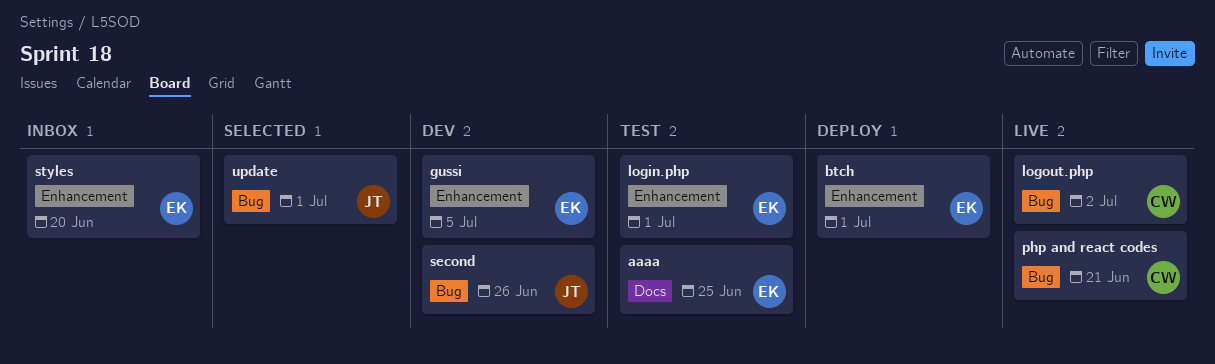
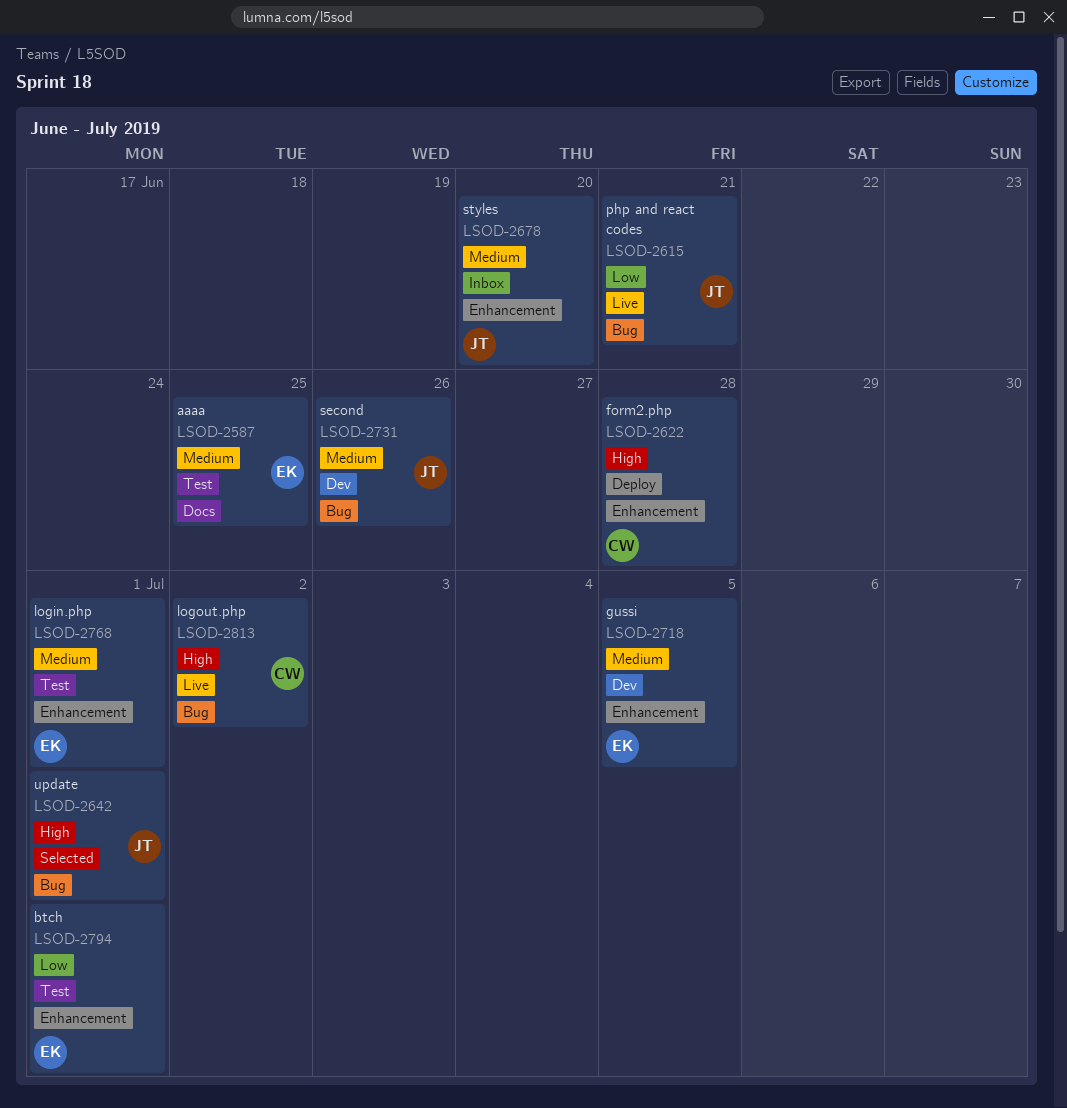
btch, status: Deploy -> Test
form2.php: none -> present
php and react codes, owner: CW -> JT
styles, owner: EK -> JT

